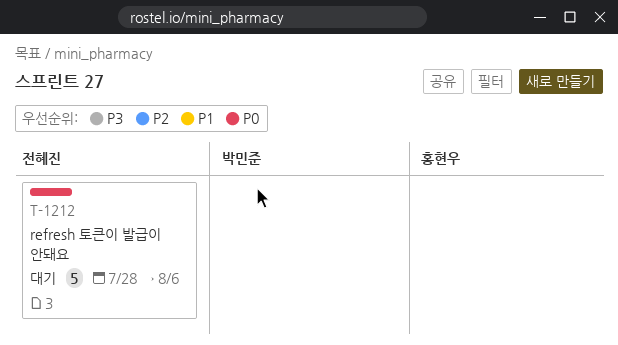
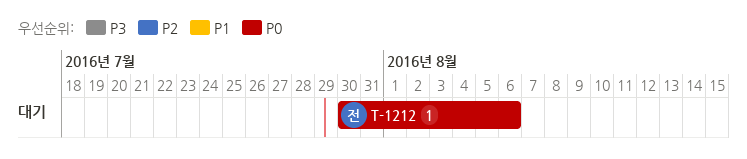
T-1212, estimate: 5 -> 1
T-1212, start: Jul 28 -> Jul 30

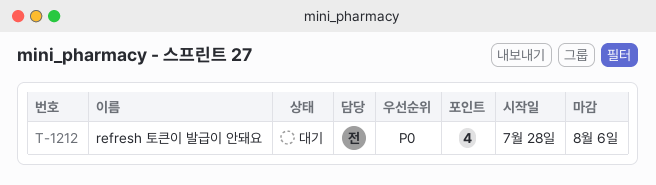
T-1212, estimate: 1 -> 4
T-1212, start: Jul 30 -> Jul 28

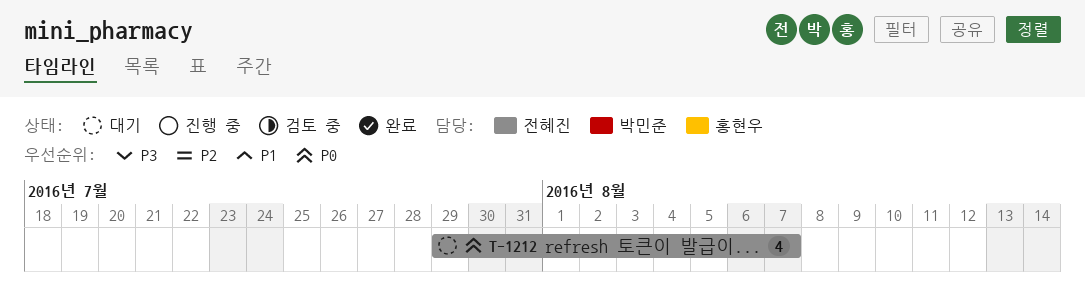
T-1212, start: Jul 28 -> Jul 29
T-1212, due: Aug 6 -> Aug 7

